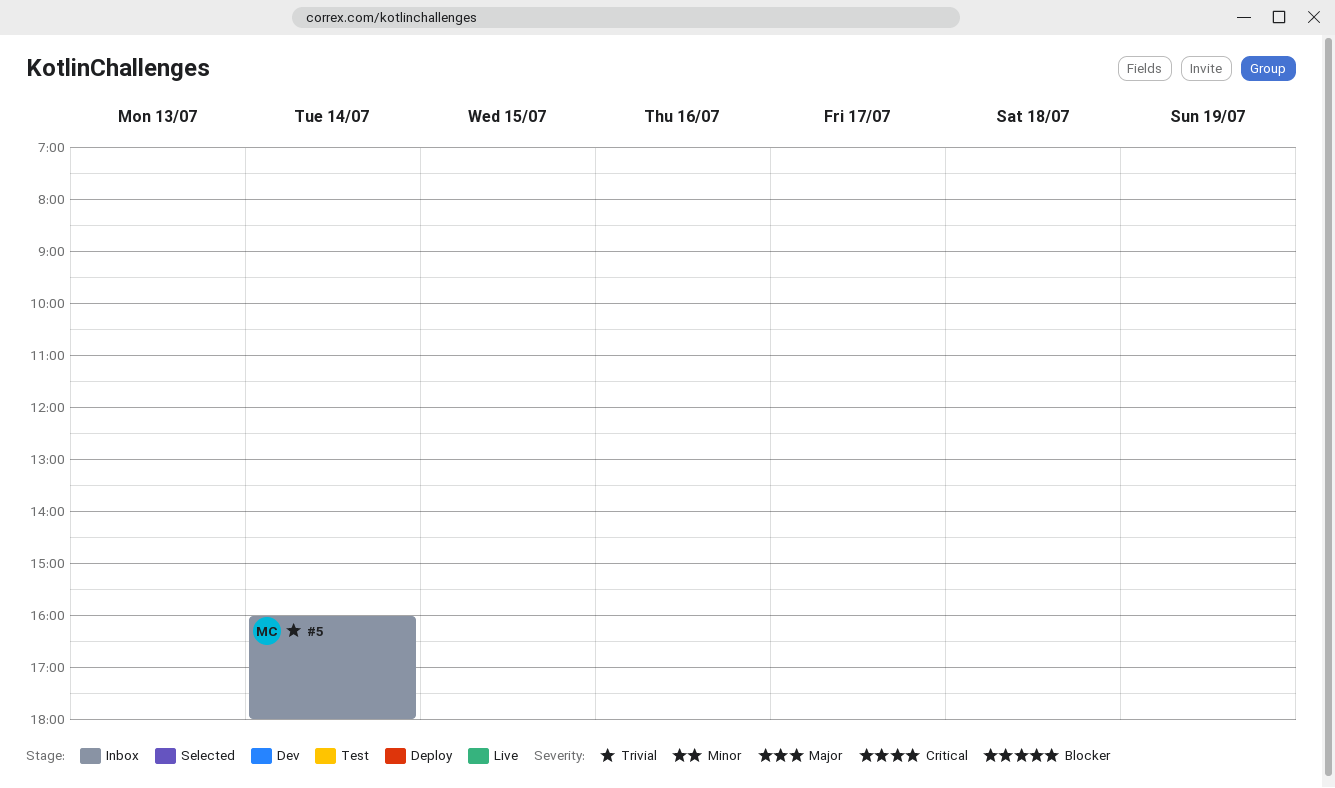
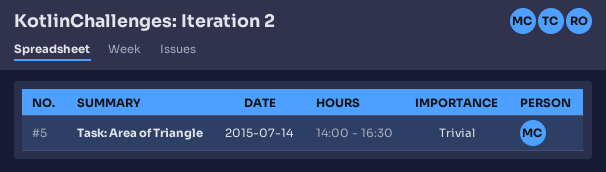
#5, begins: 16:00 -> 14:00
#5, ends: 18:00 -> 16:30

